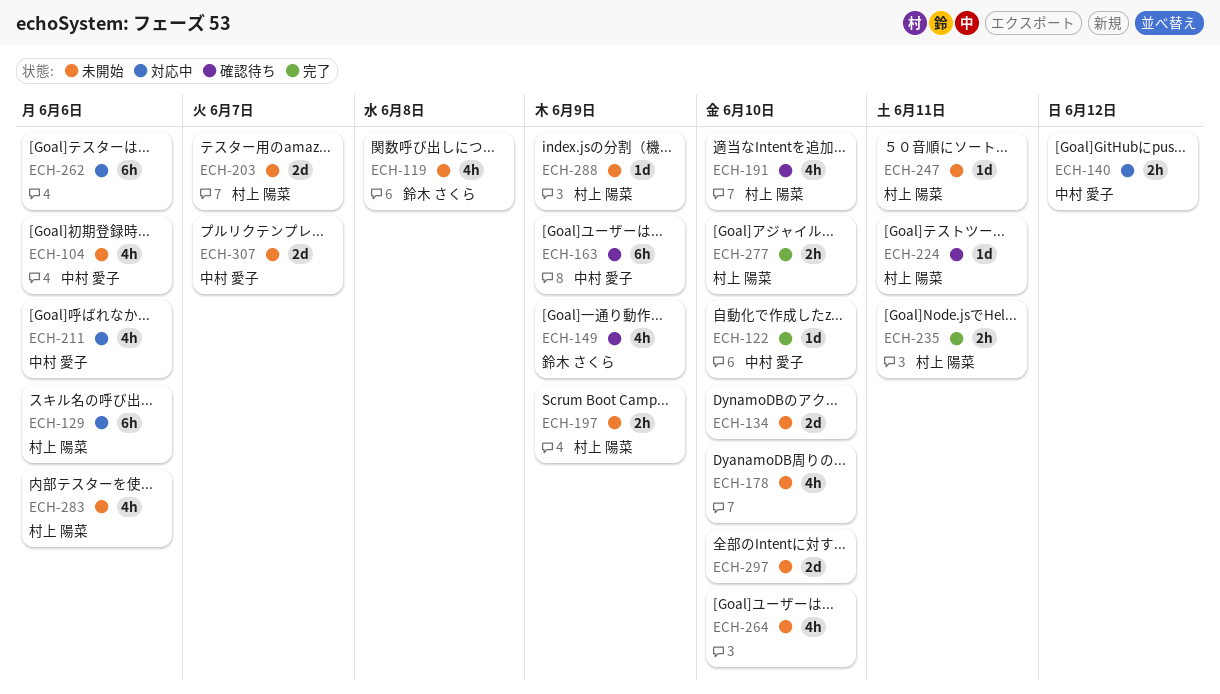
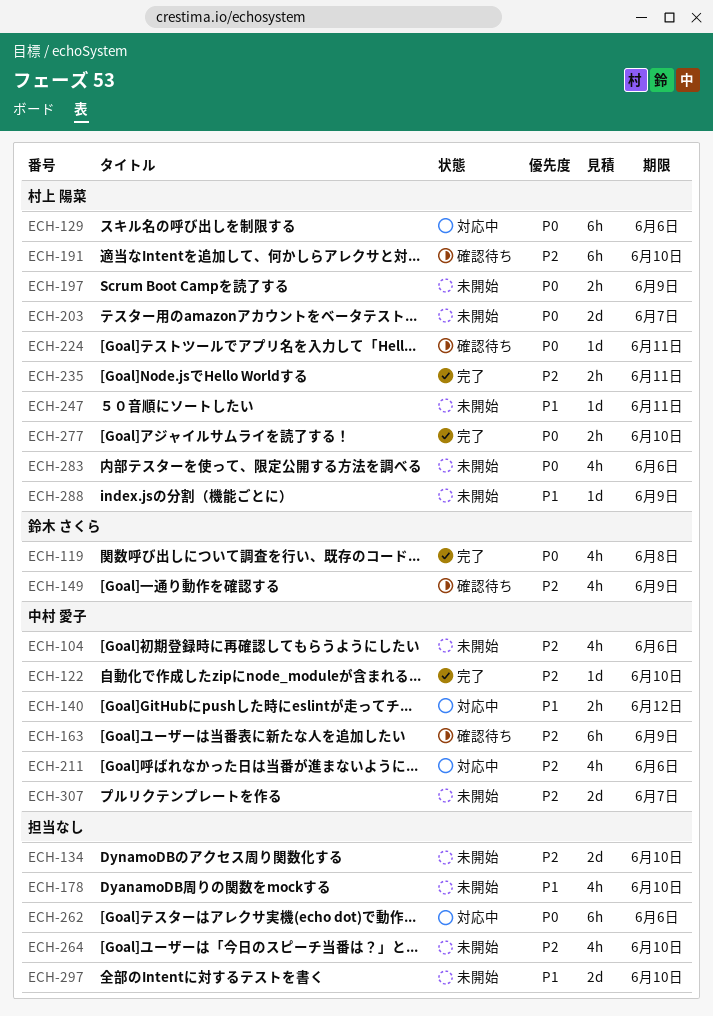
ECH-119, status: 未開始 -> 完了
ECH-191, estimate: 4h -> 6h

